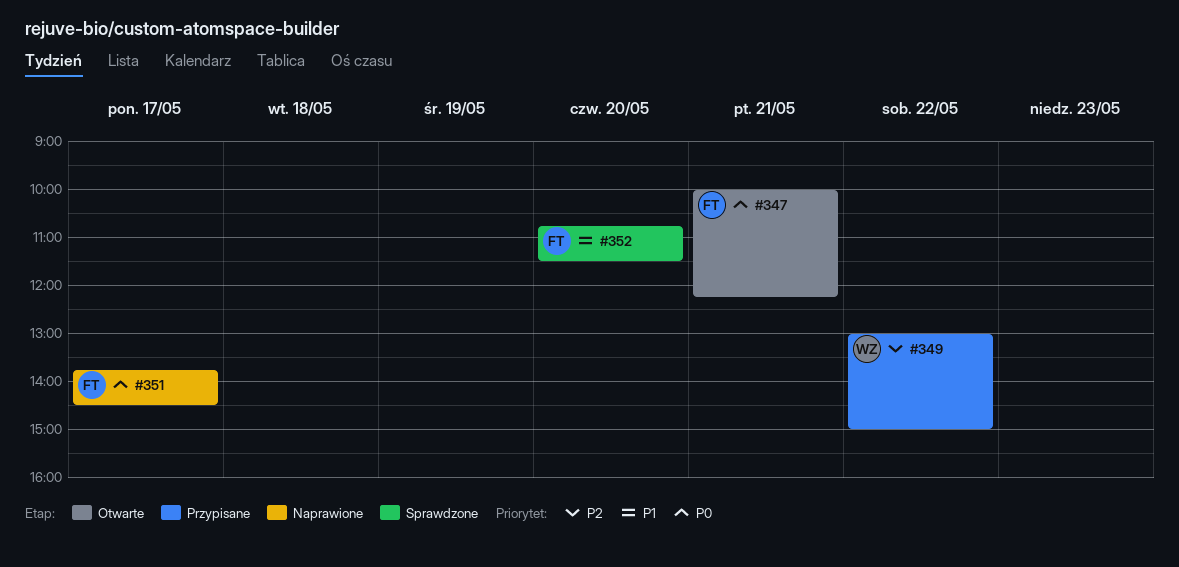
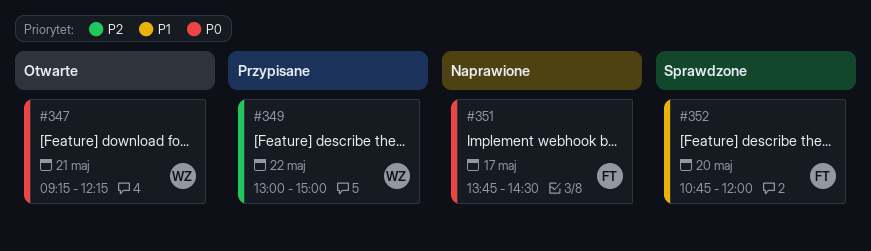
#347, owner: FT -> WZ
#347, begins: 10:00 -> 09:15
#352, ends: 11:30 -> 12:00

